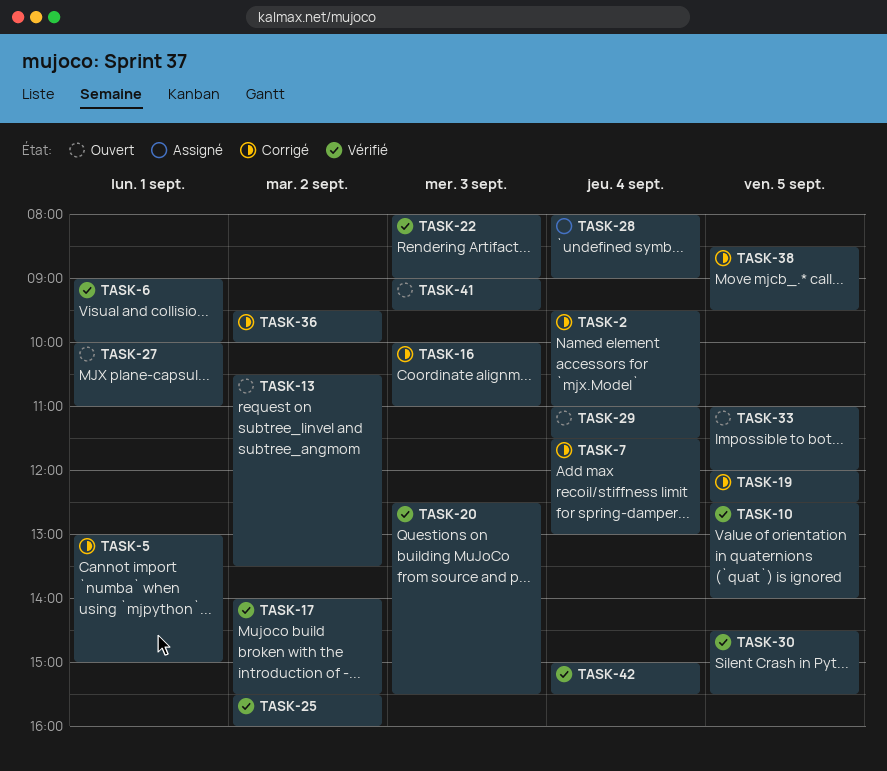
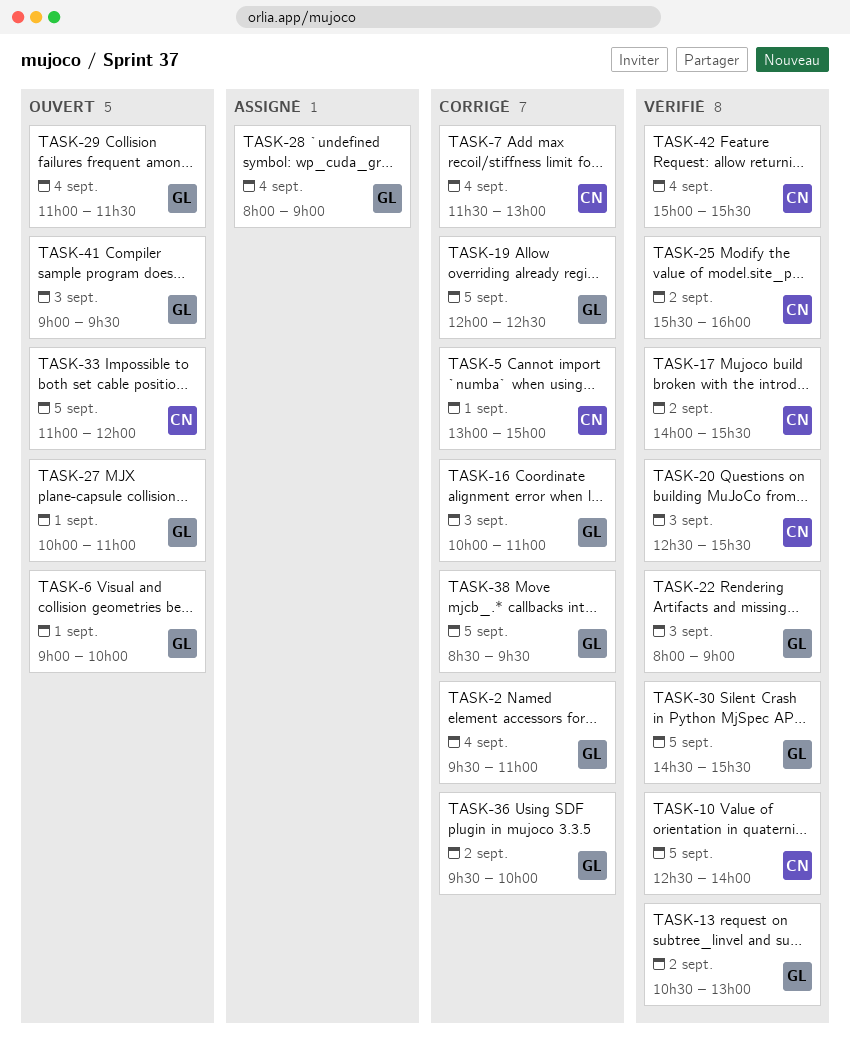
TASK-6, status: Vérifié -> Ouvert
TASK-13, status: Ouvert -> Vérifié
TASK-13, ends: 13:30 -> 13:00

